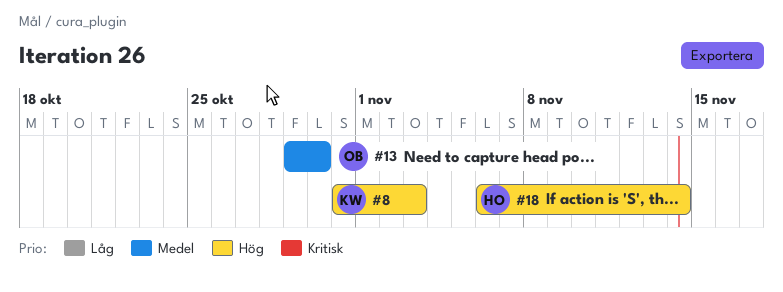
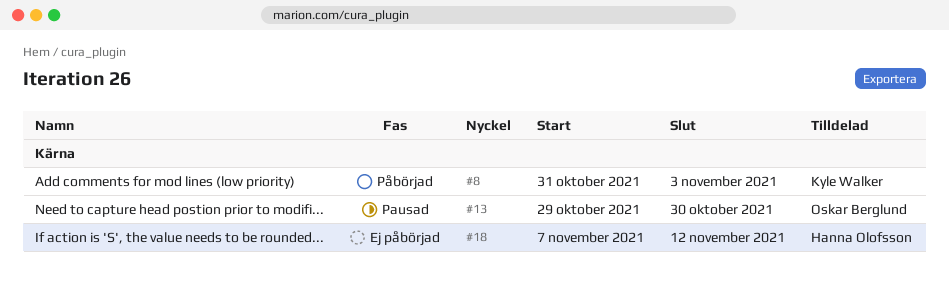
#18, start: Nov 6 -> Nov 7
#18, due: Nov 14 -> Nov 12

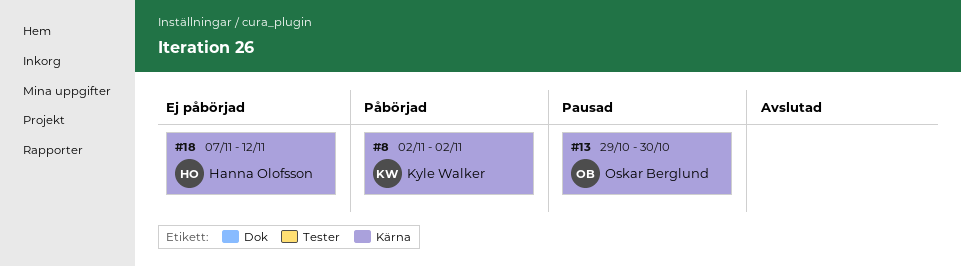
#8, start: Oct 31 -> Nov 2
#8, due: Nov 3 -> Nov 2

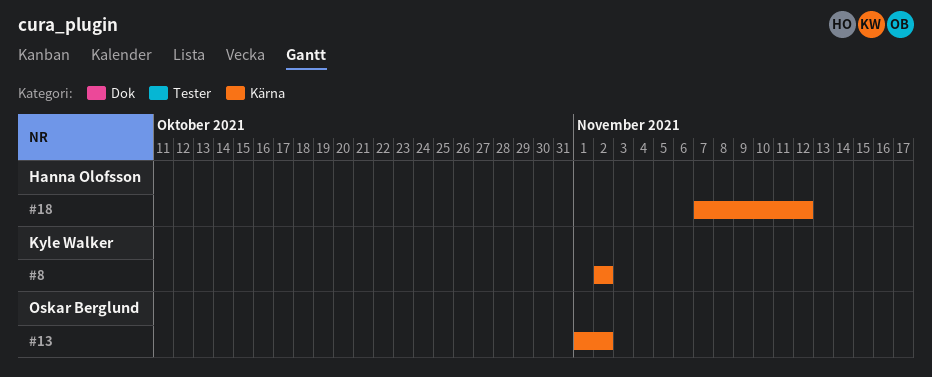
#13, start: Oct 29 -> Nov 1
#13, due: Oct 30 -> Nov 2

